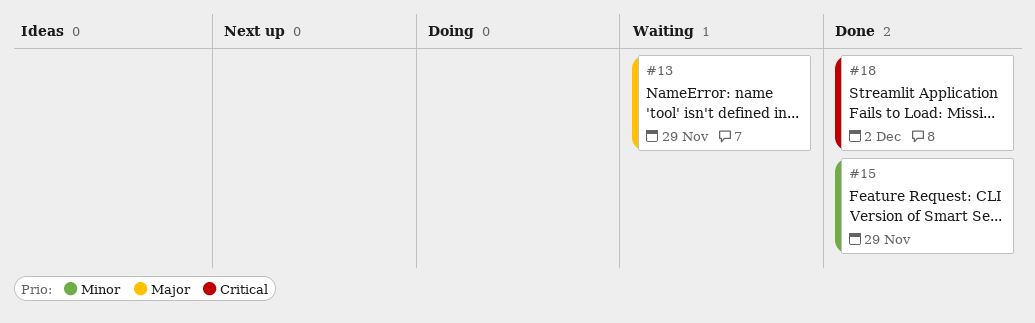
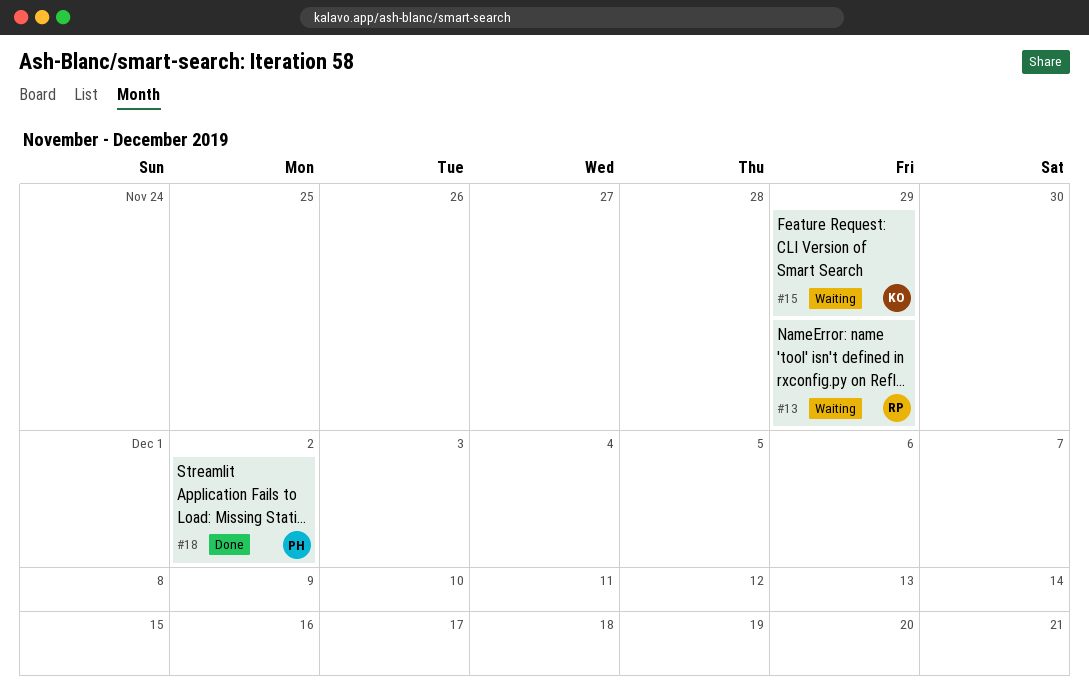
#15, status: Done -> Waiting

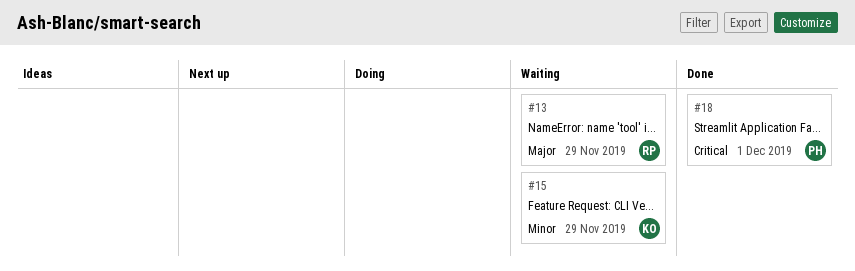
#18, due: Dec 2 -> Dec 1

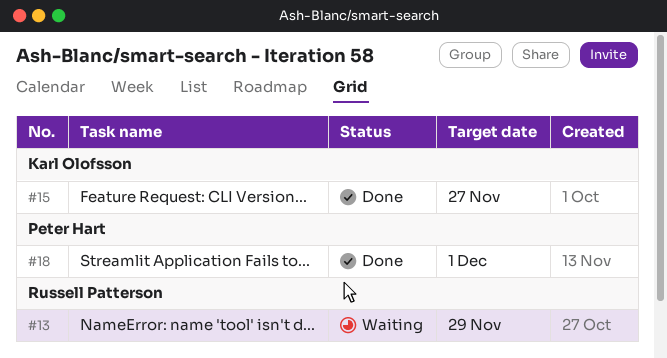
#15, status: Waiting -> Done
#15, due: Nov 29 -> Nov 27

